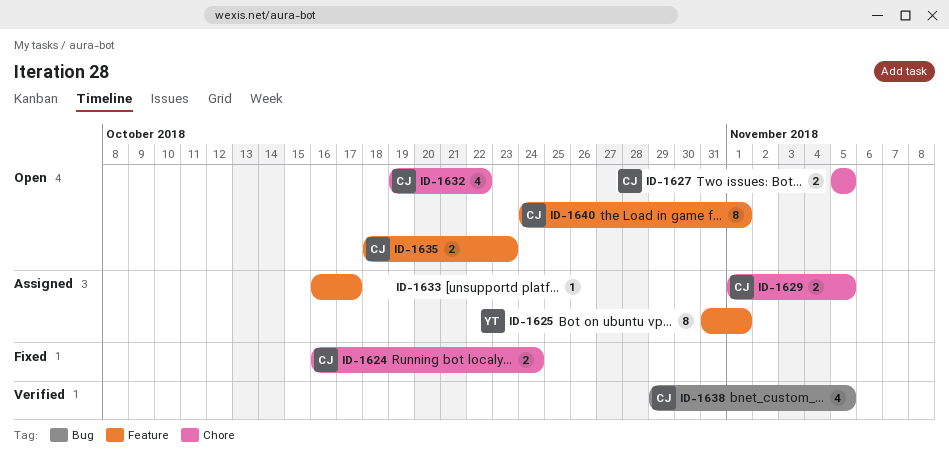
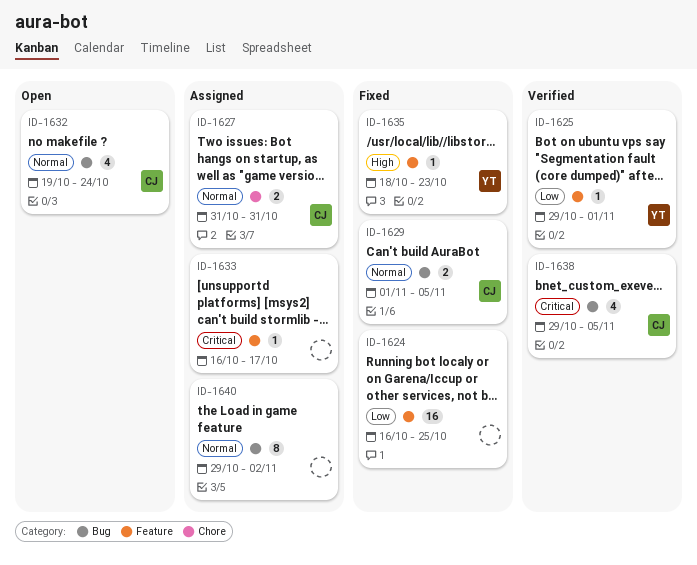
ID-1624, owner: CJ -> none
ID-1624, label: Chore -> Feature
ID-1624, estimate: 2 -> 16
ID-1624, due: Oct 24 -> Oct 25
ID-1625, status: Assigned -> Verified
ID-1625, estimate: 8 -> 1
ID-1625, start: Oct 31 -> Oct 29
ID-1627, status: Open -> Assigned
ID-1627, start: Nov 5 -> Oct 31
ID-1627, due: Nov 5 -> Oct 31
ID-1629, status: Assigned -> Fixed
ID-1629, label: Chore -> Bug
ID-1632, label: Chore -> Bug
ID-1632, due: Oct 22 -> Oct 24
ID-1635, status: Open -> Fixed
ID-1635, owner: CJ -> YT
ID-1635, estimate: 2 -> 1
ID-1640, status: Open -> Assigned
ID-1640, owner: CJ -> none
ID-1640, label: Feature -> Bug
ID-1640, start: Oct 24 -> Oct 29
ID-1640, due: Nov 1 -> Nov 2

